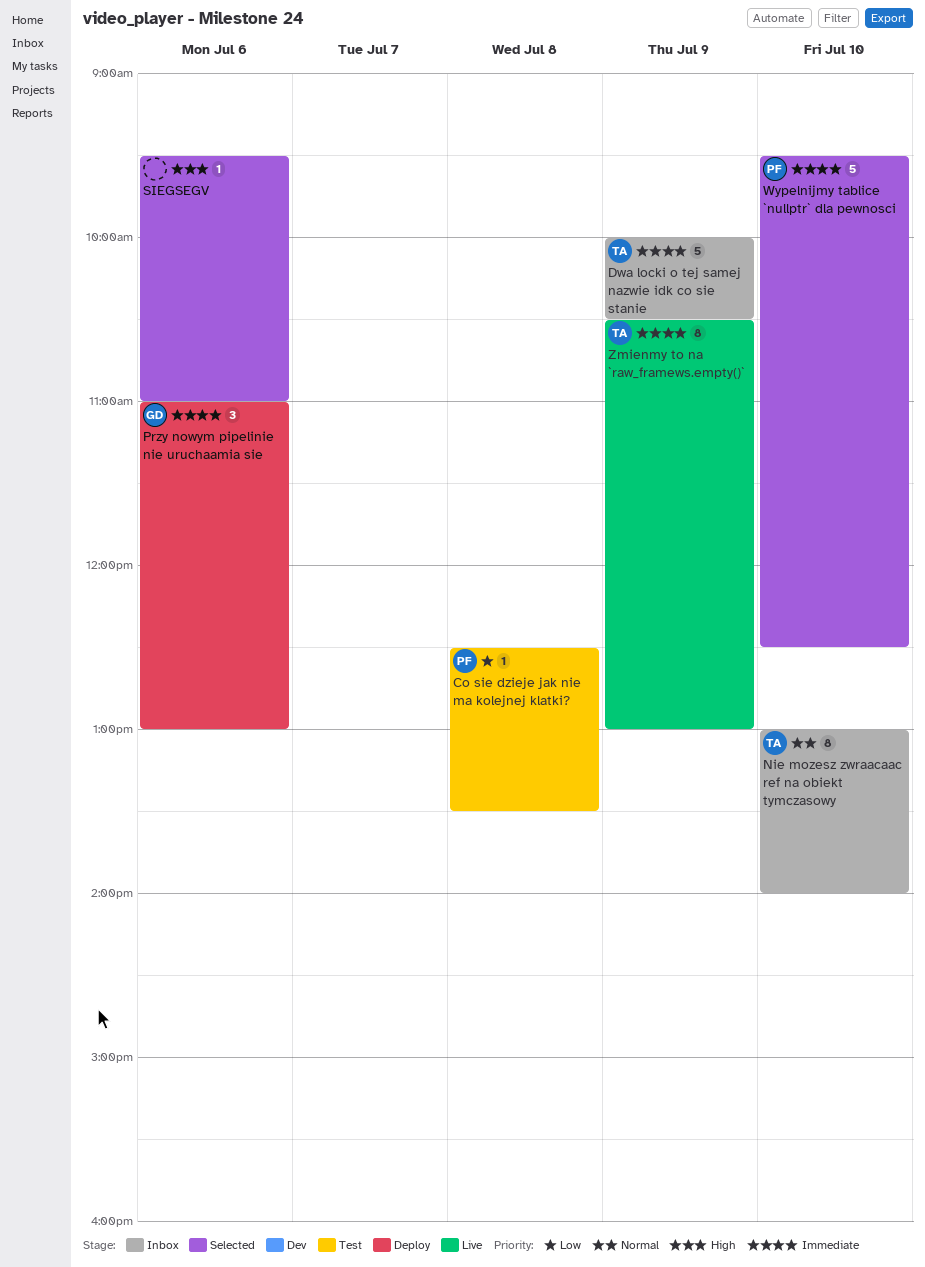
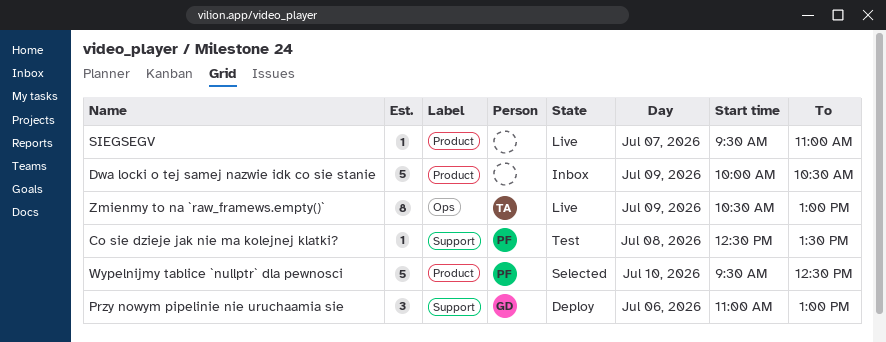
Dwa locki o tej samej nazwie idk co sie stanie, owner: TA -> none
Nie mozesz zwraacaac ref na obiekt tymczasowy: present -> none
SIEGSEGV, status: Selected -> Live
SIEGSEGV, day: Jul 6 -> Jul 7

